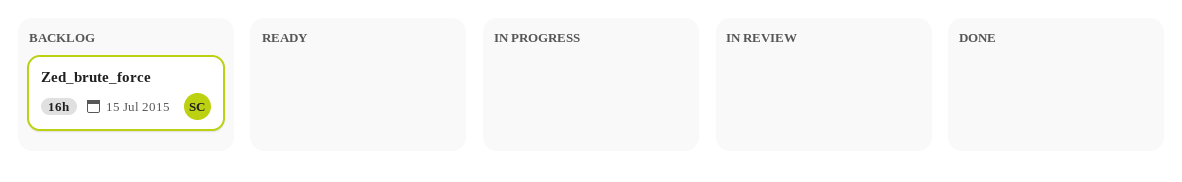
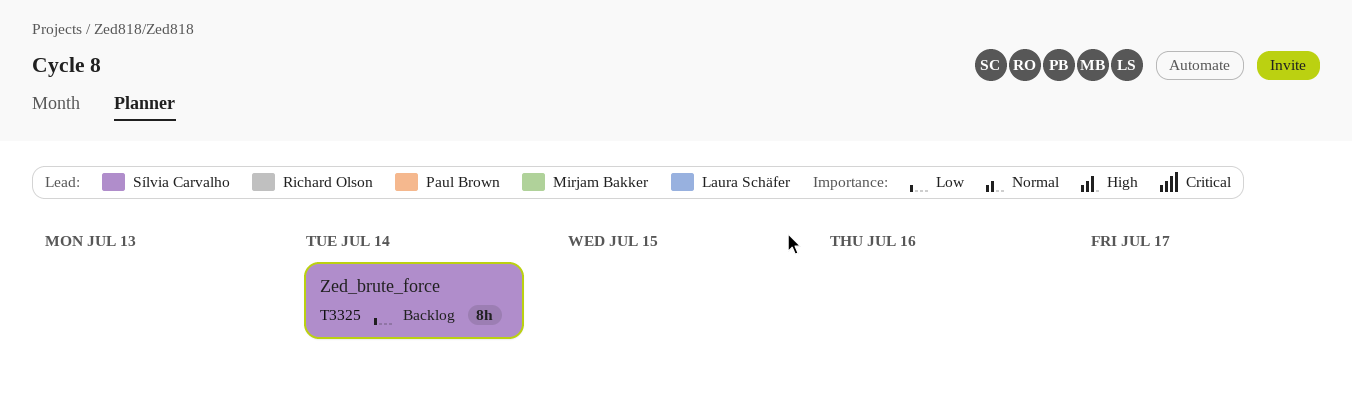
Zed_brute_force, estimate: 16h -> 8h
Zed_brute_force, due: Jul 15 -> Jul 14

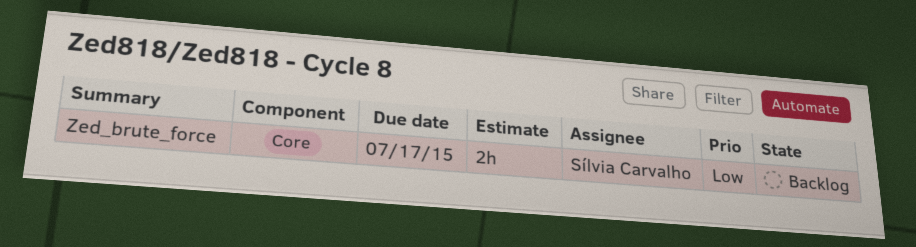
Zed_brute_force, estimate: 8h -> 2h
Zed_brute_force, due: Jul 14 -> Jul 17

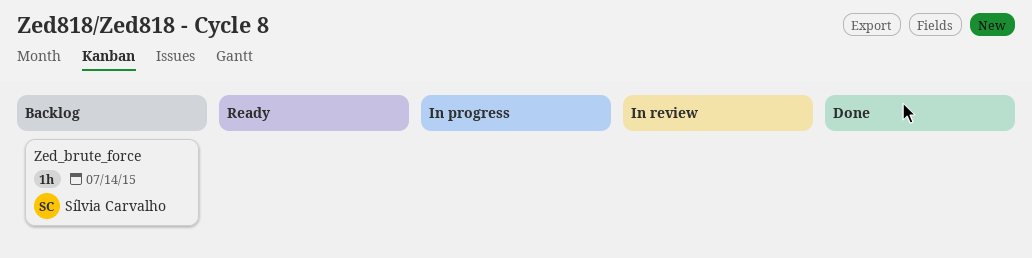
Zed_brute_force, estimate: 2h -> 1h
Zed_brute_force, due: Jul 17 -> Jul 14

